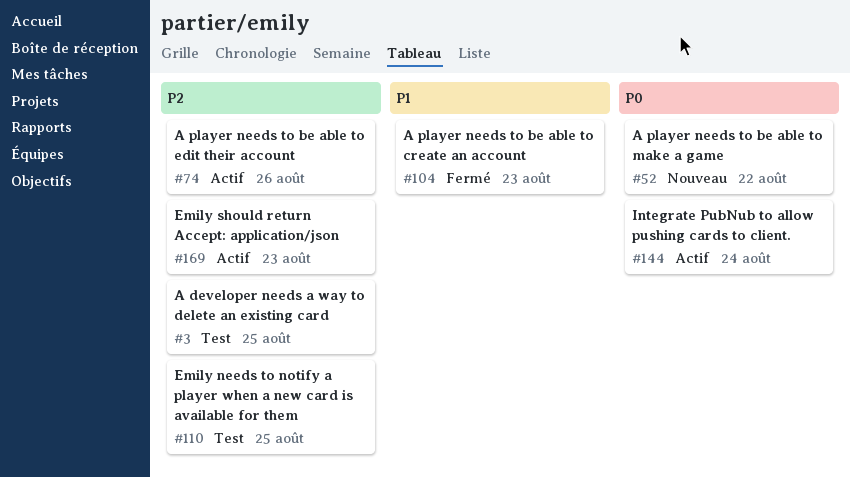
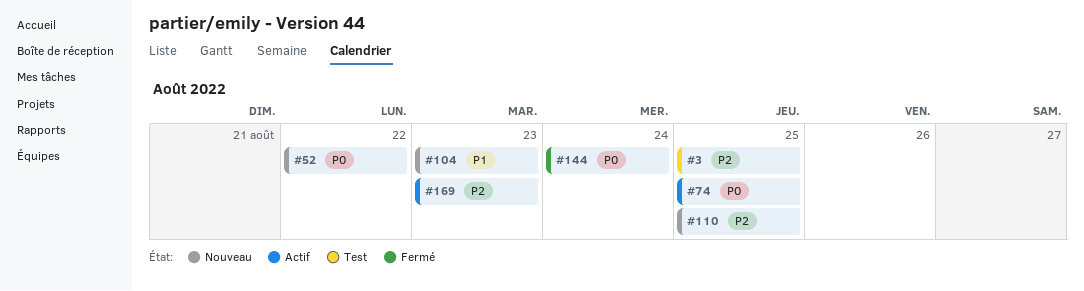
#74, priority: P2 -> P0
#74, due: Aug 26 -> Aug 25
#104, status: Fermé -> Nouveau
#110, status: Test -> Nouveau
#144, status: Actif -> Fermé

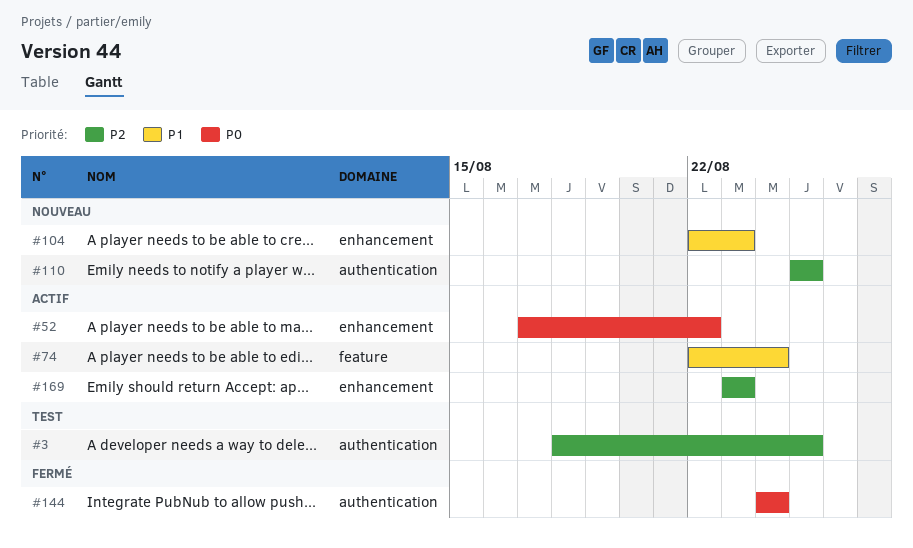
#52, status: Nouveau -> Actif
#74, priority: P0 -> P1
#74, due: Aug 25 -> Aug 24

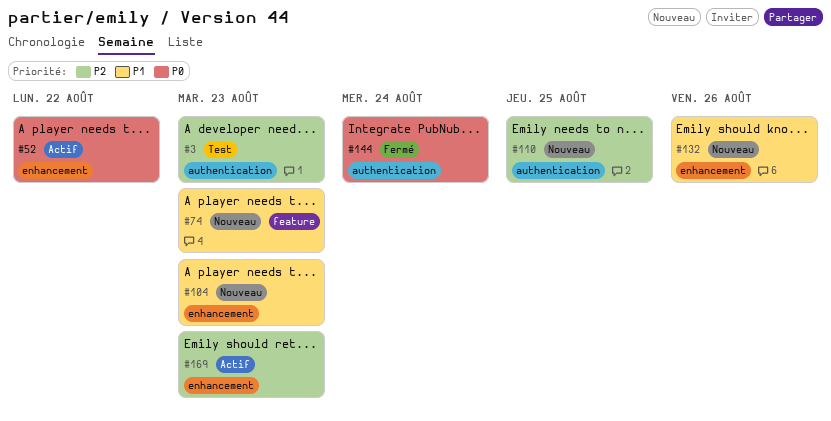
#3, due: Aug 25 -> Aug 23
#74, status: Actif -> Nouveau
#74, due: Aug 24 -> Aug 23
#132: none -> present

